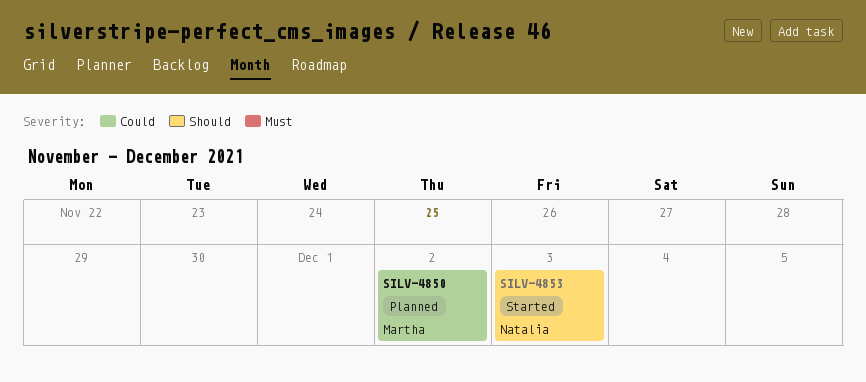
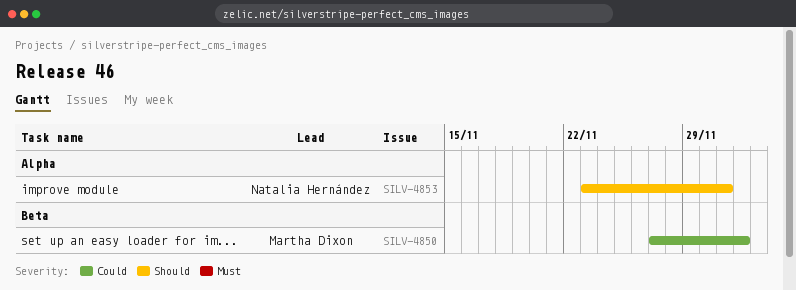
SILV-4853, due: Dec 3 -> Dec 1

